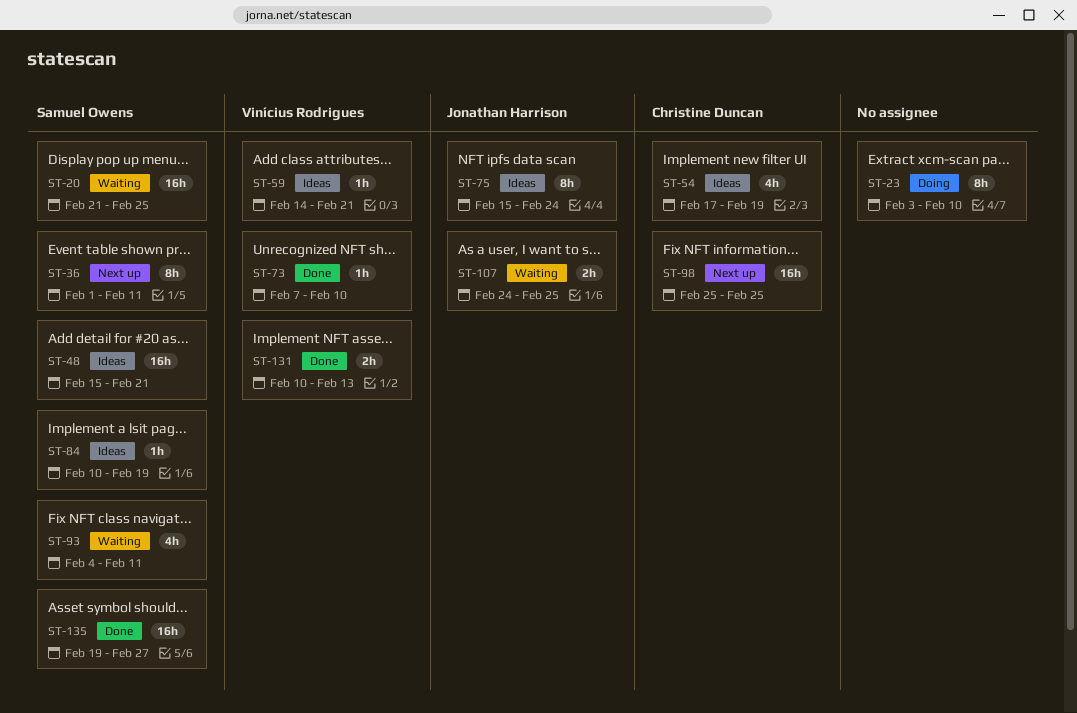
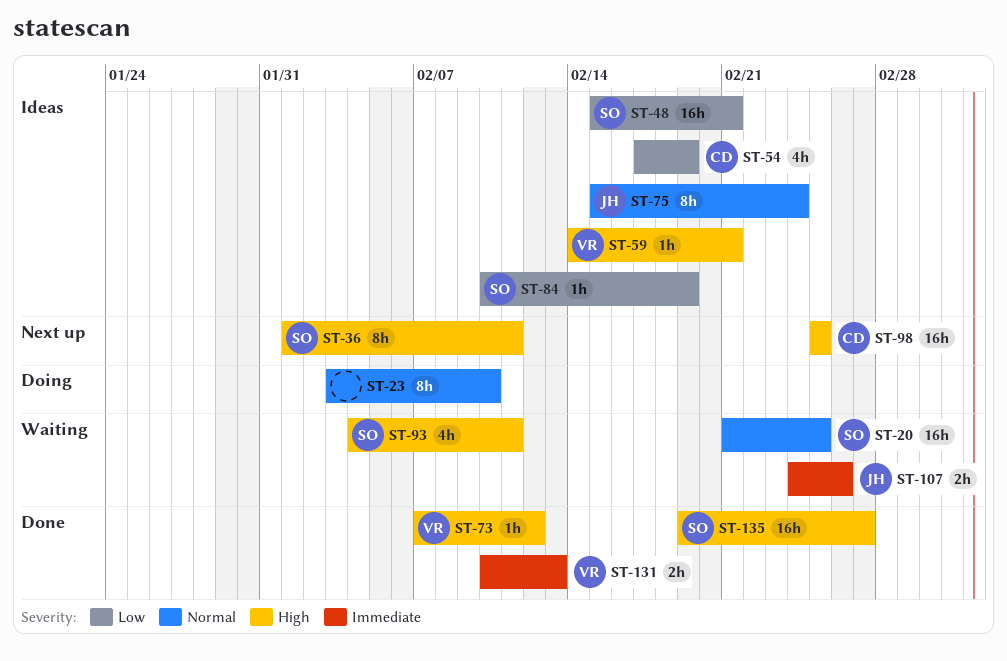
ST-73, due: Feb 10 -> Feb 12
ST-107, due: Feb 25 -> Feb 26

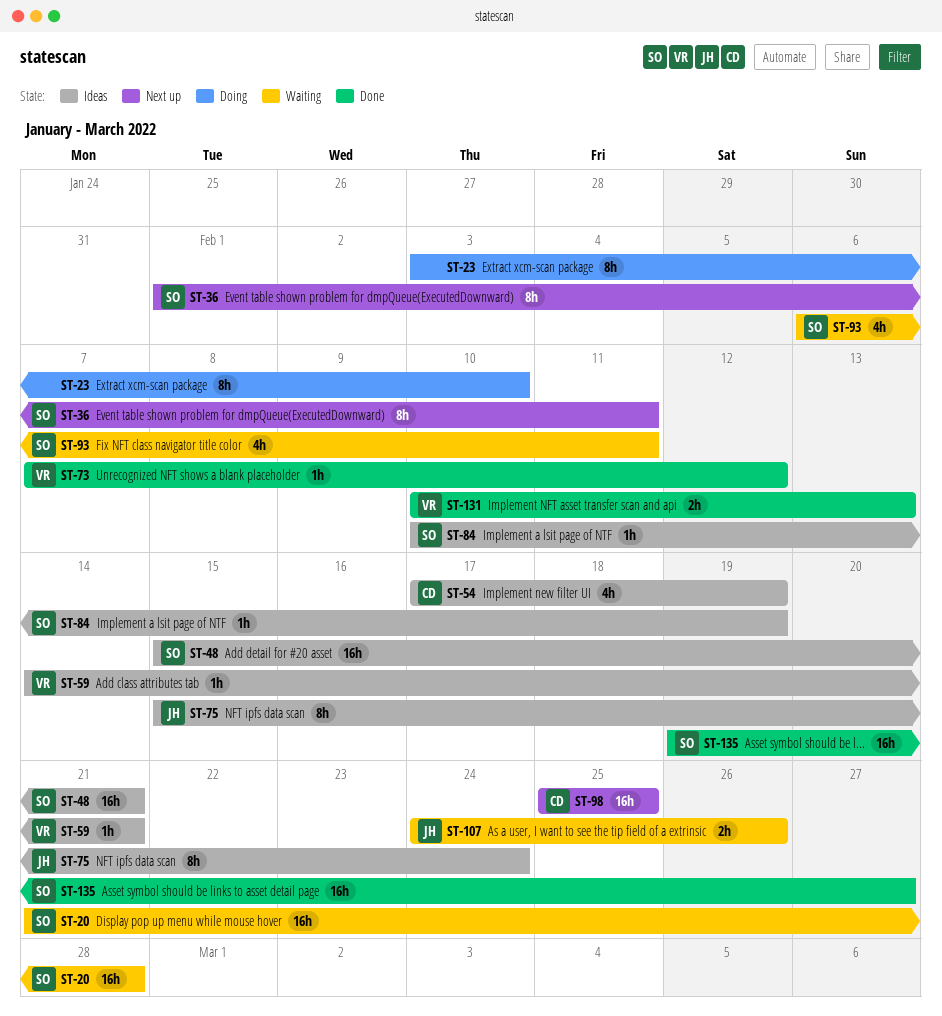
ST-20, due: Feb 25 -> Feb 28
ST-93, start: Feb 4 -> Feb 6

